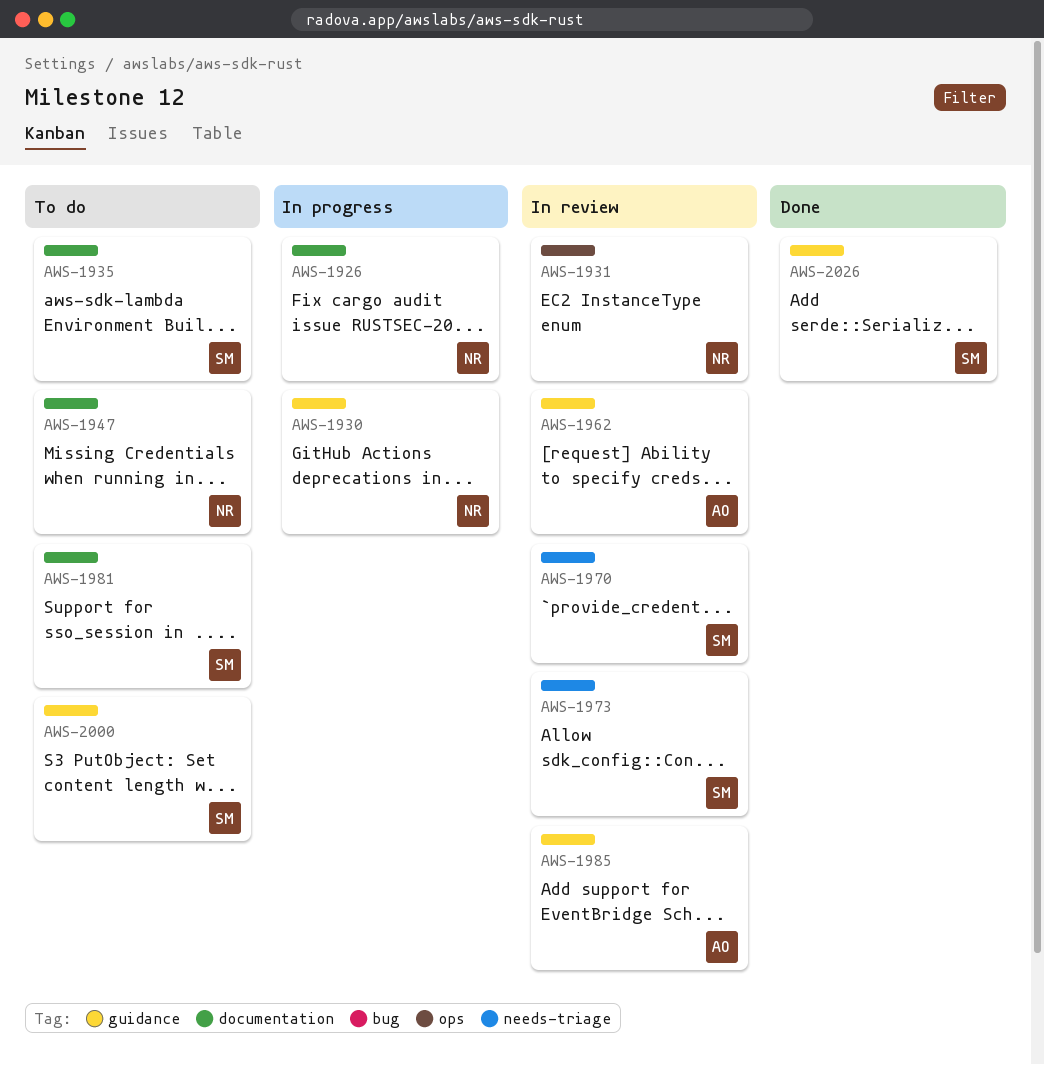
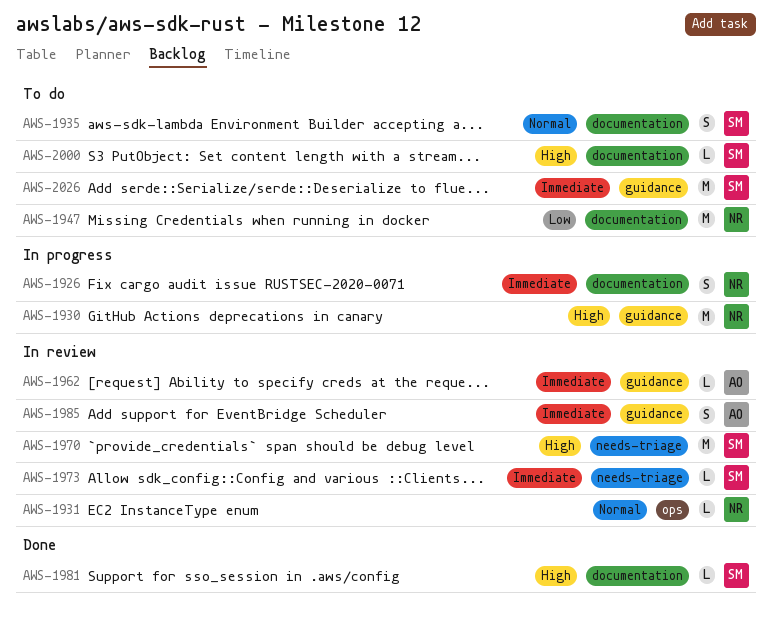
AWS-1981, status: To do -> Done
AWS-2000, label: guidance -> documentation
AWS-2026, status: Done -> To do

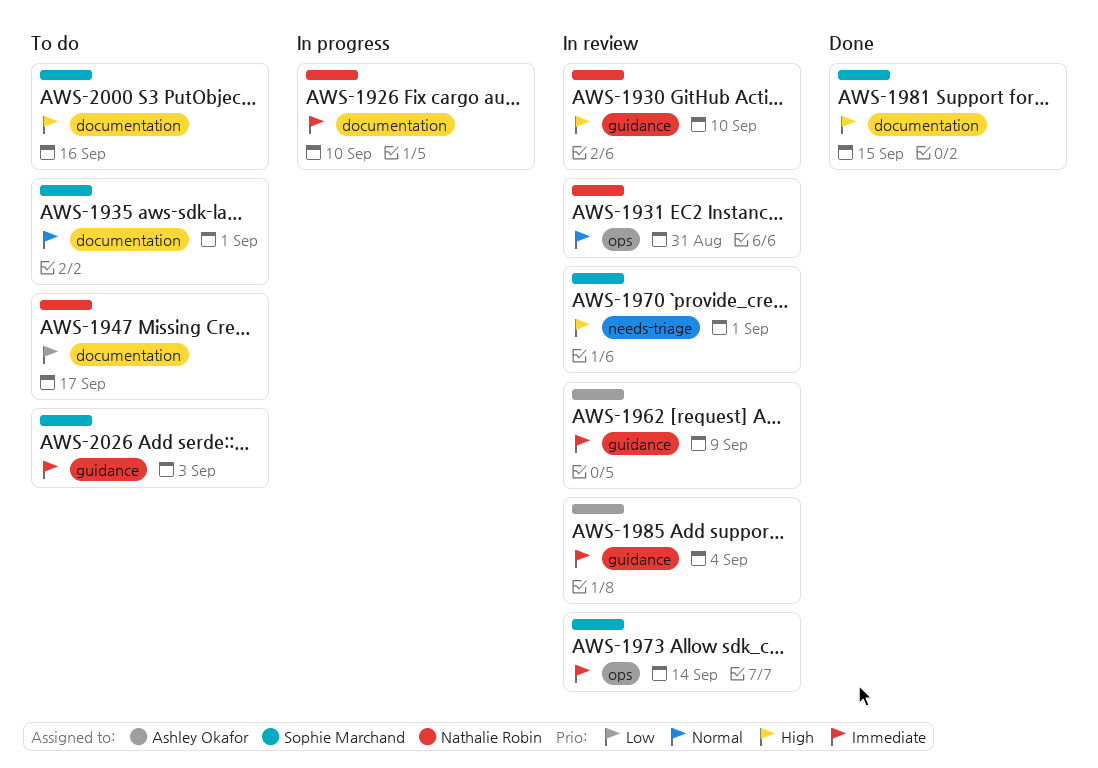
AWS-1930, status: In progress -> In review
AWS-1973, label: needs-triage -> ops

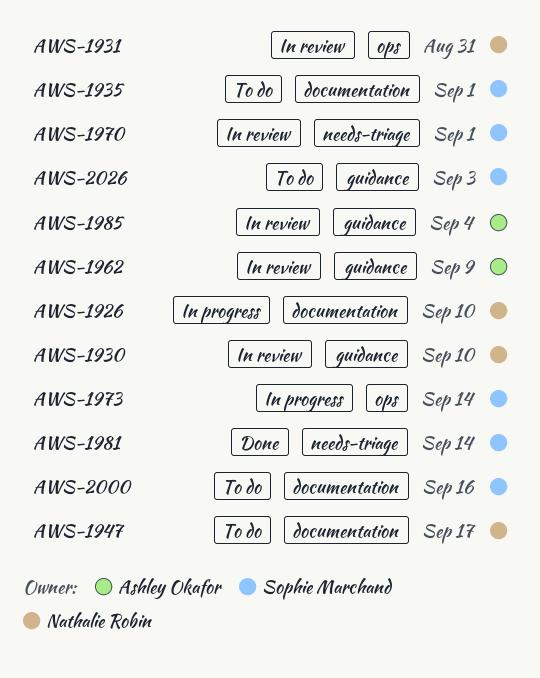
AWS-1973, status: In review -> In progress
AWS-1981, label: documentation -> needs-triage
AWS-1981, due: Sep 15 -> Sep 14

